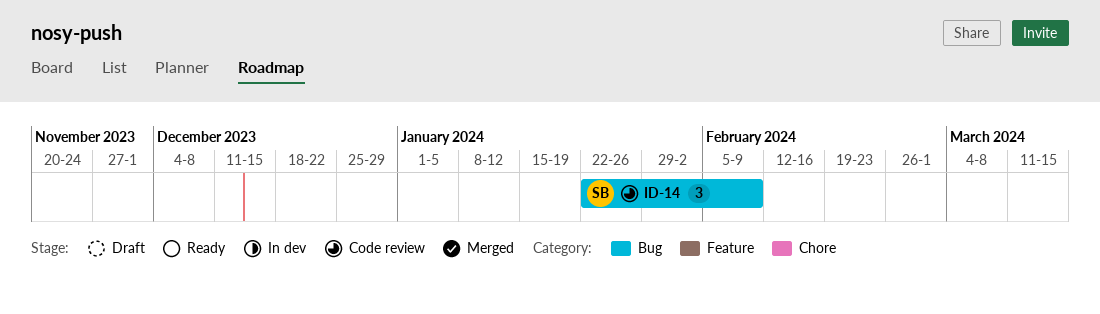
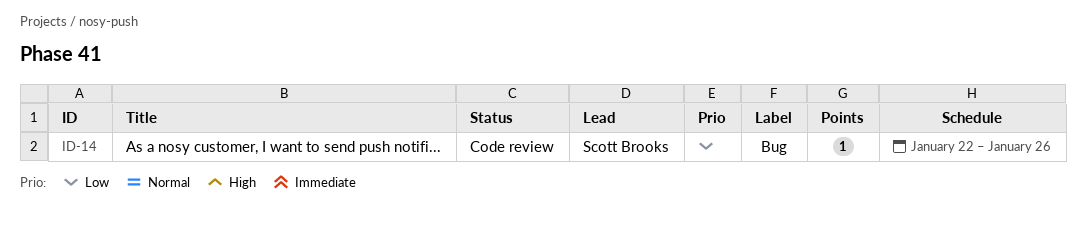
ID-14, estimate: 3 -> 1
ID-14, due: Feb 9 -> Jan 26

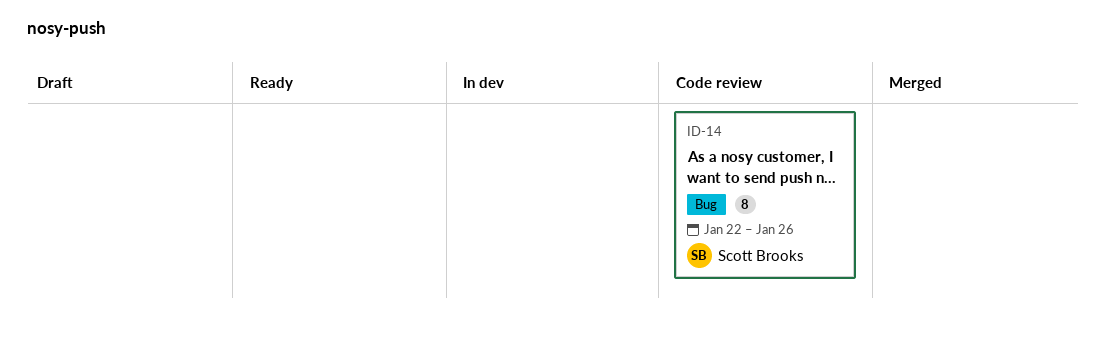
ID-14, estimate: 1 -> 8

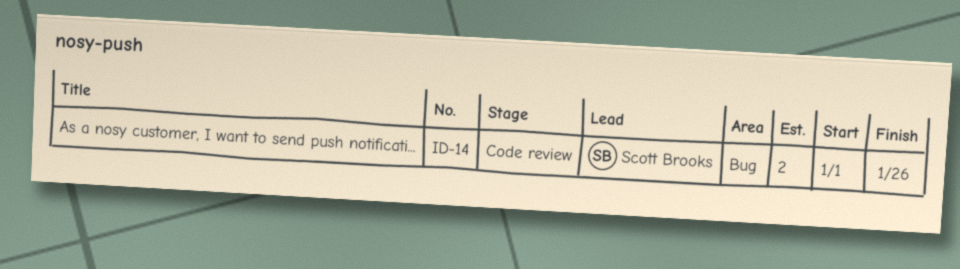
ID-14, estimate: 8 -> 2
ID-14, start: Jan 22 -> Jan 1

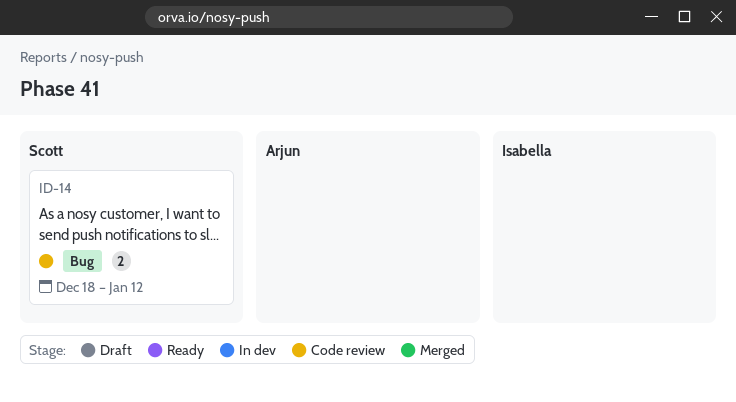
ID-14, start: Jan 1 -> Dec 18
ID-14, due: Jan 26 -> Jan 12

